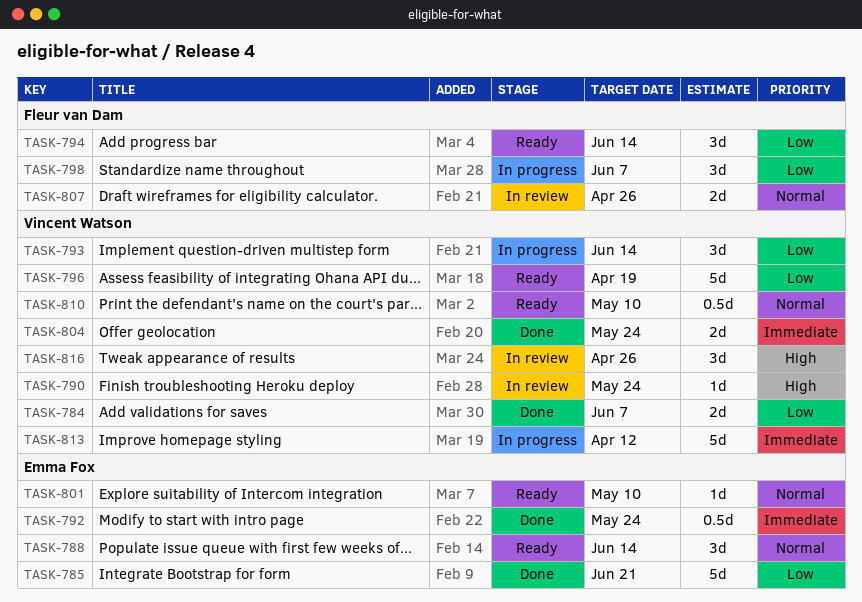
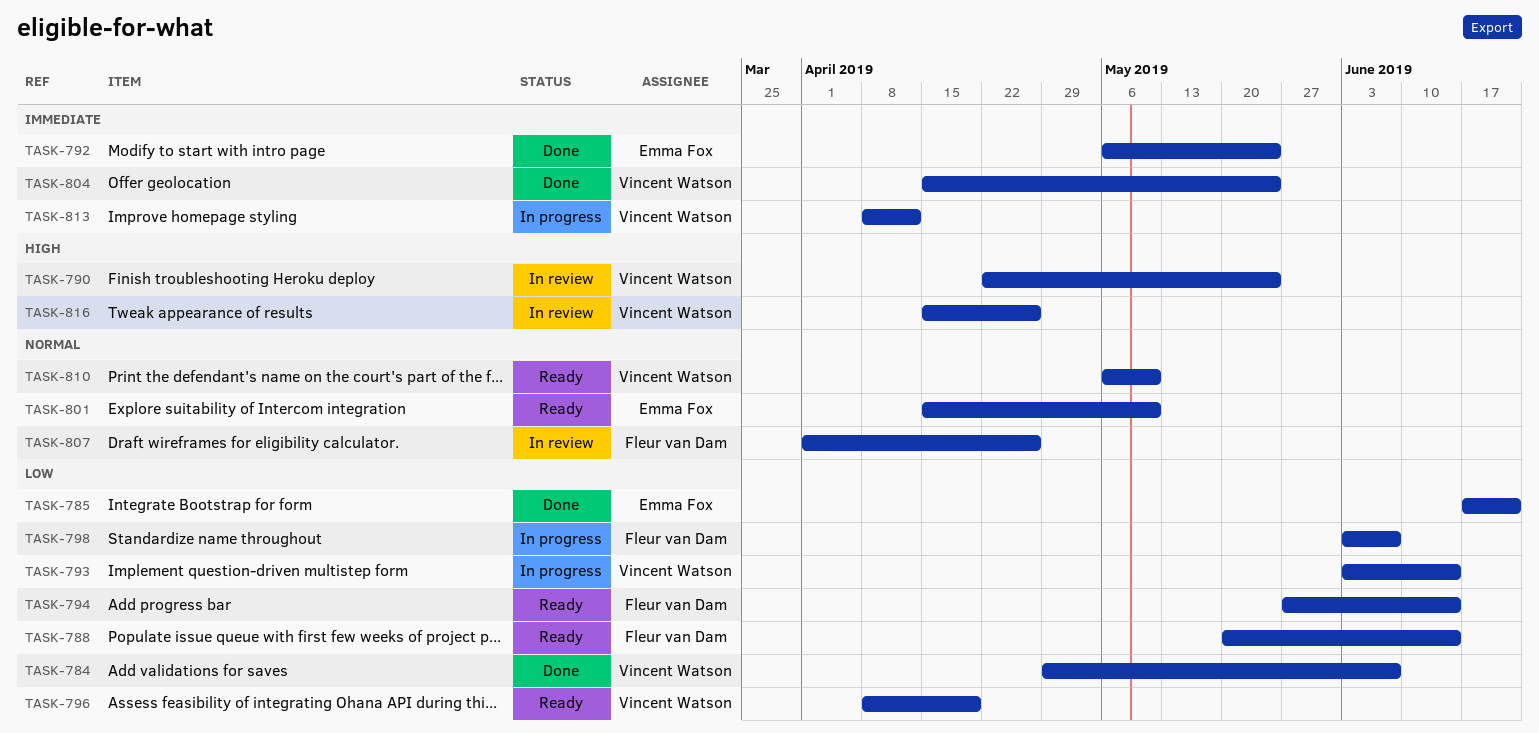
TASK-788, owner: Emma Fox -> Fleur van Dam
TASK-788, priority: Normal -> Low

